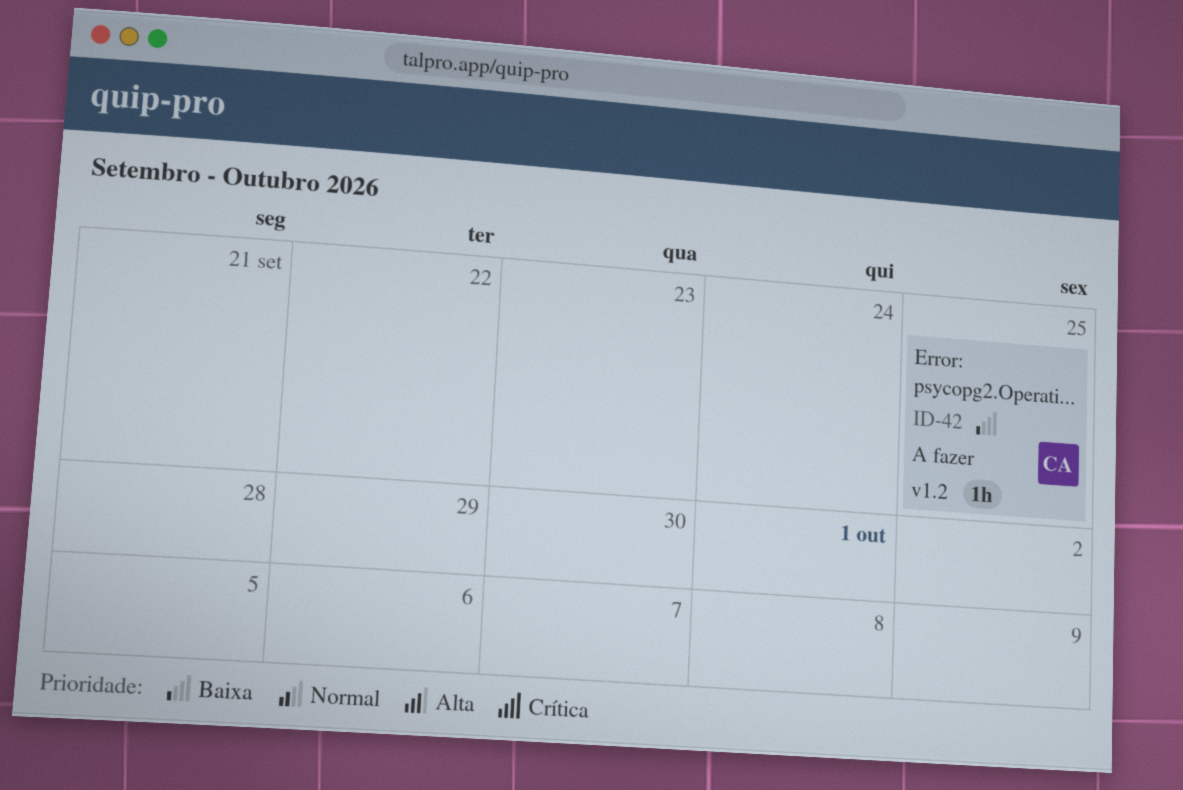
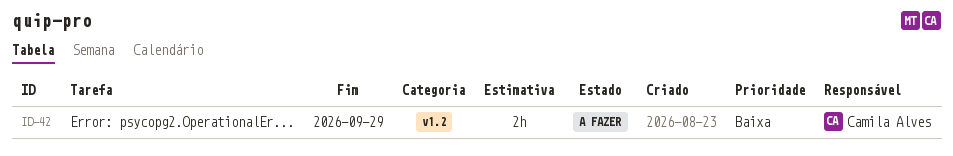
ID-42, estimate: 1h -> 2h
ID-42, due: Sep 25 -> Sep 29

